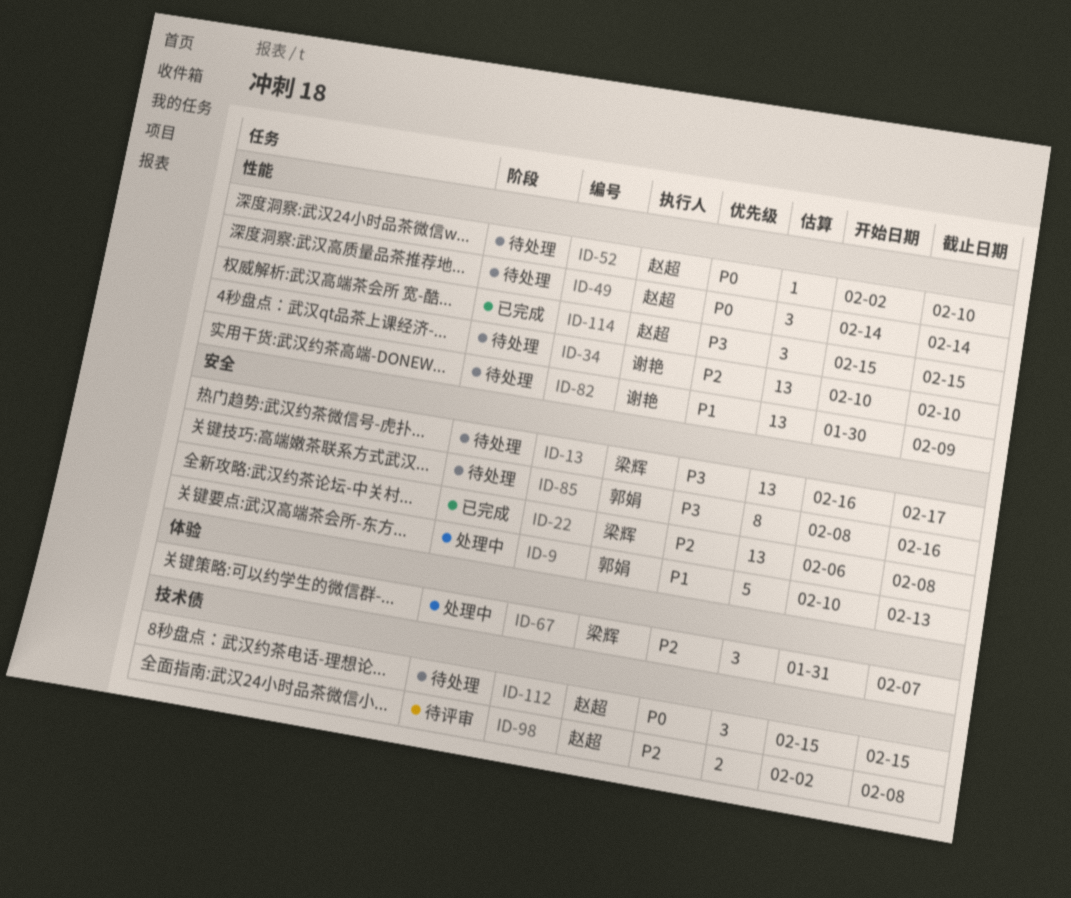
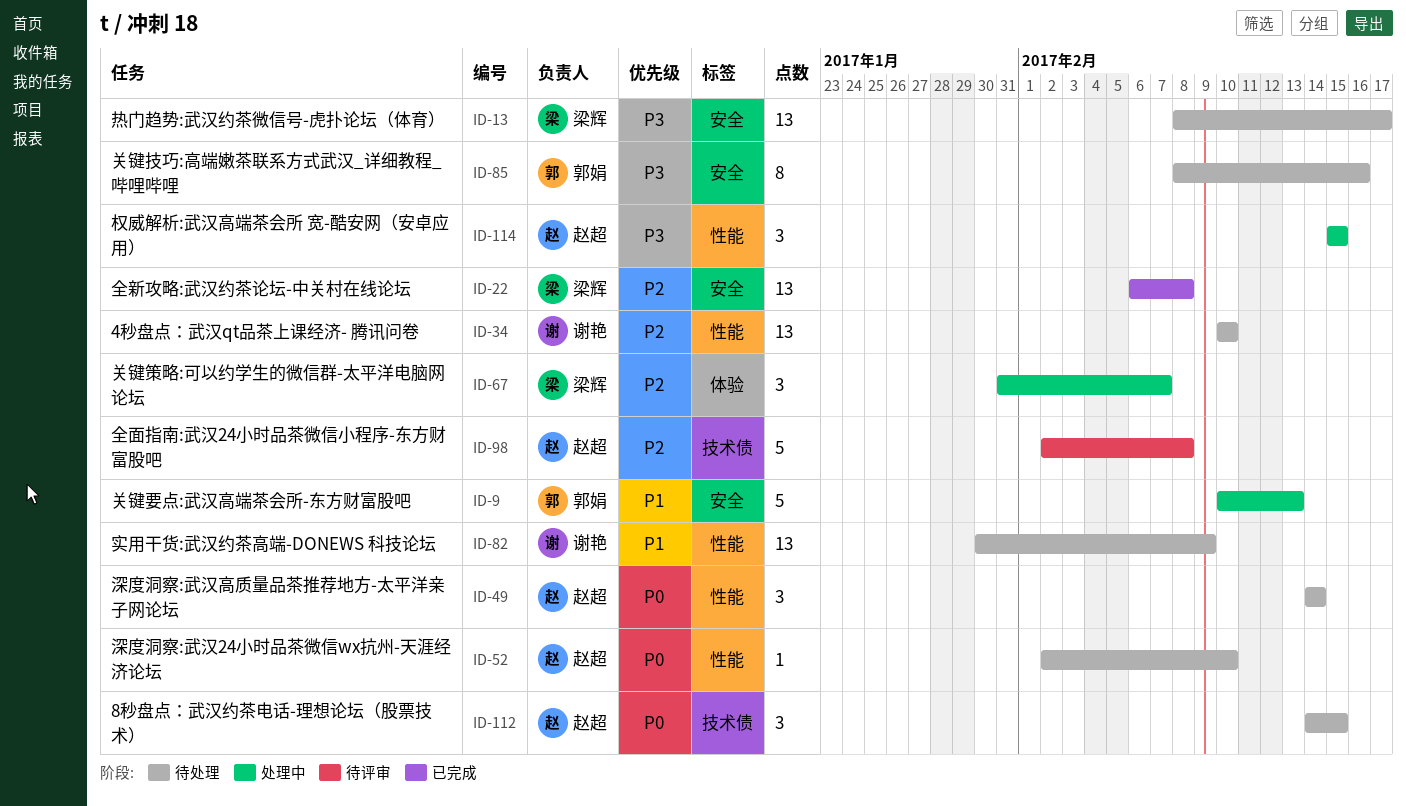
ID-13, start: Feb 16 -> Feb 8
ID-98, estimate: 2 -> 5
ID-112, start: Feb 15 -> Feb 14
ID-114, status: 已完成 -> 处理中

